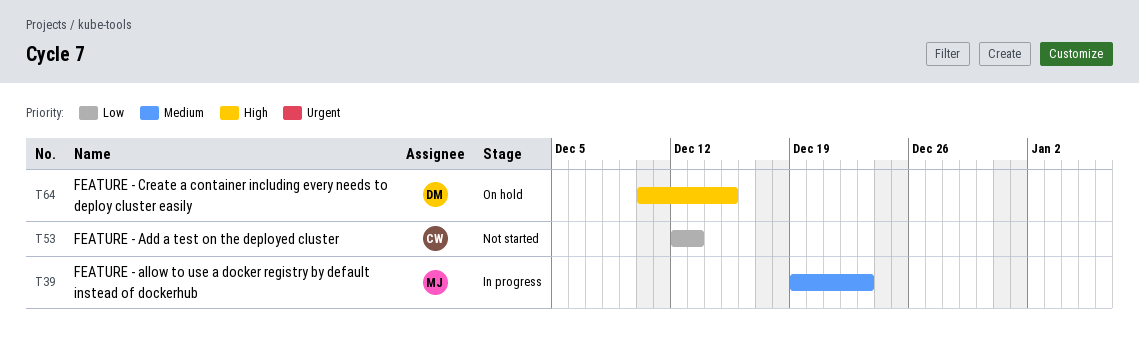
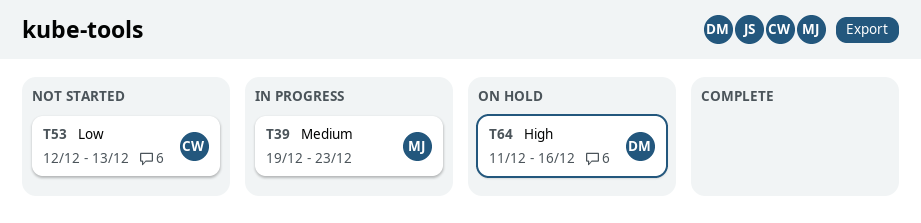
T64, start: Dec 10 -> Dec 11
T64, due: Dec 15 -> Dec 16

